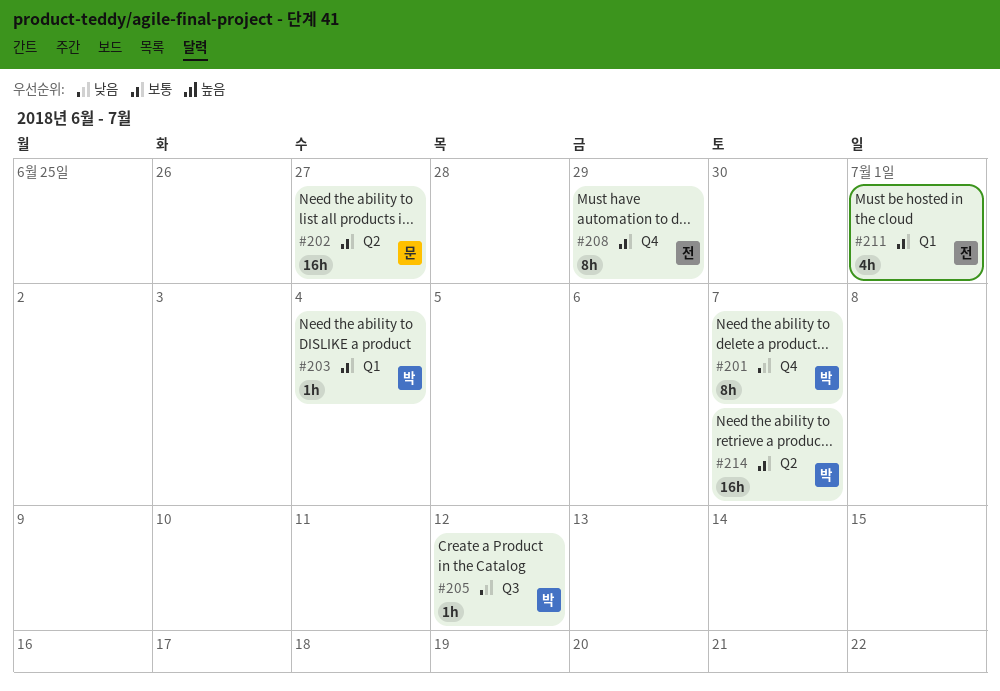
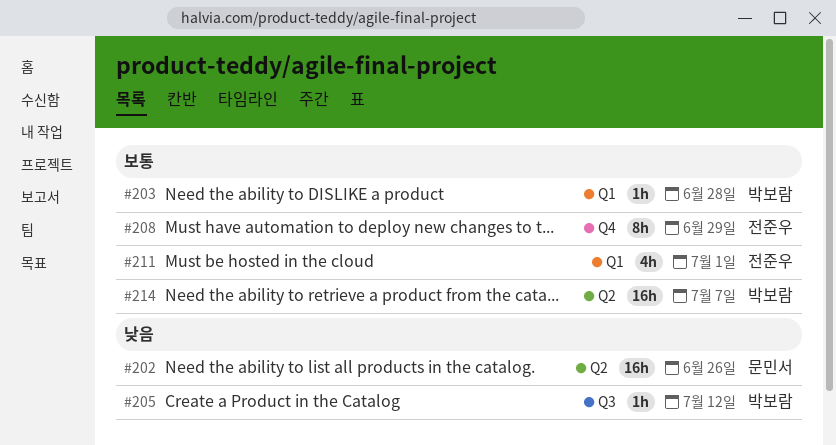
#201: present -> none
#202, priority: 보통 -> 낮음
#202, due: Jun 27 -> Jun 26
#203, due: Jul 4 -> Jun 28

